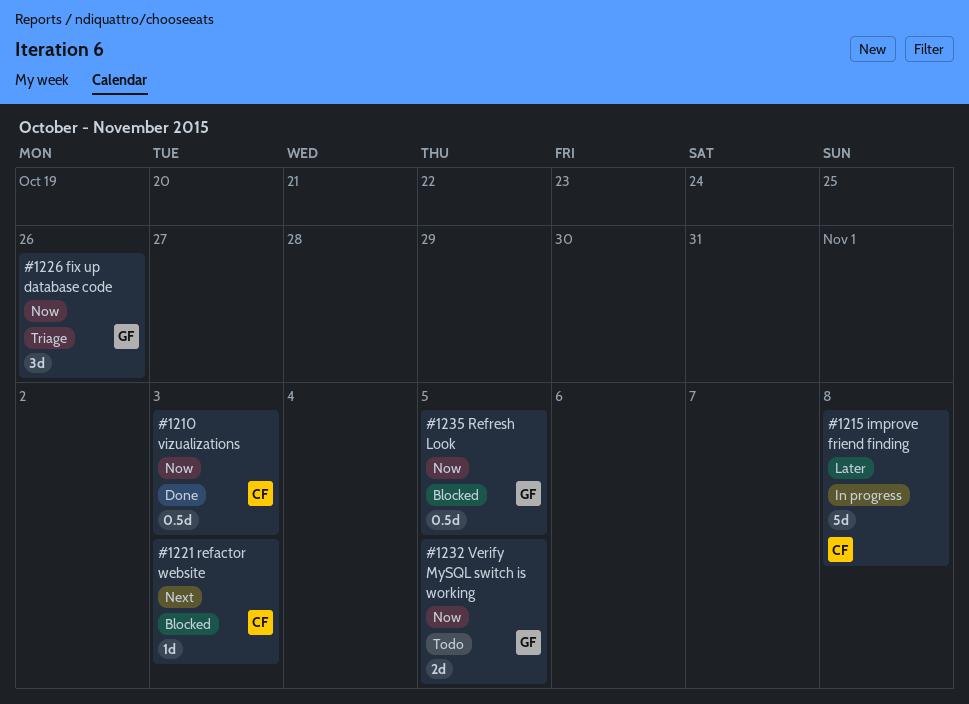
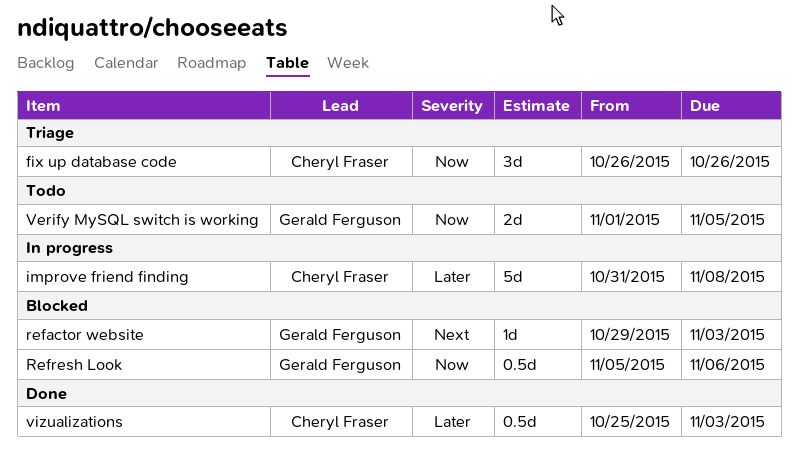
fix up database code, owner: Gerald Ferguson -> Cheryl Fraser
refactor website, owner: Cheryl Fraser -> Gerald Ferguson
Refresh Look, due: Nov 5 -> Nov 6
vizualizations, priority: Now -> Later

